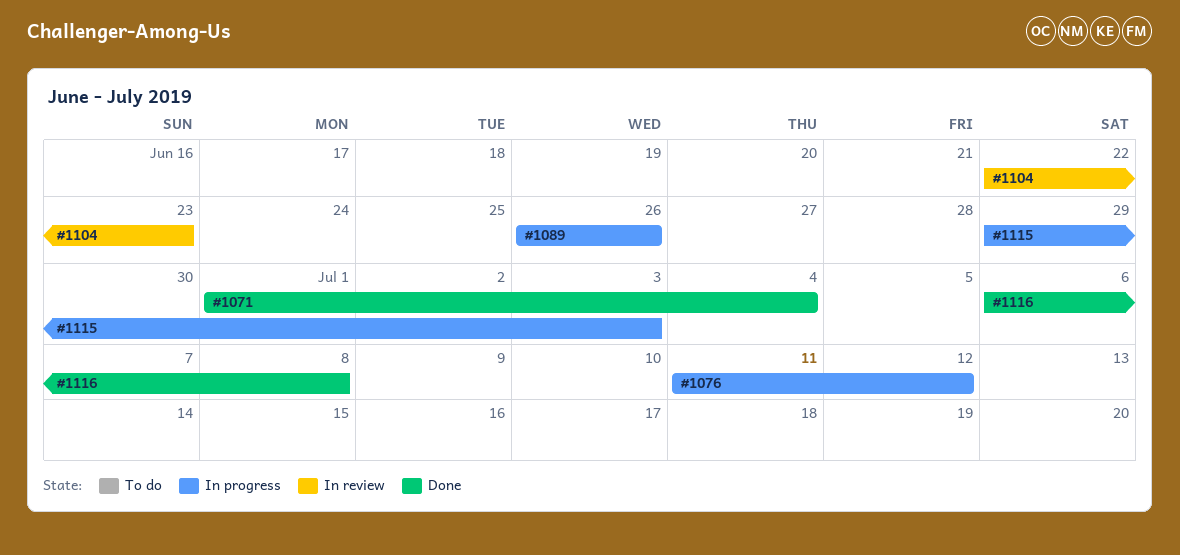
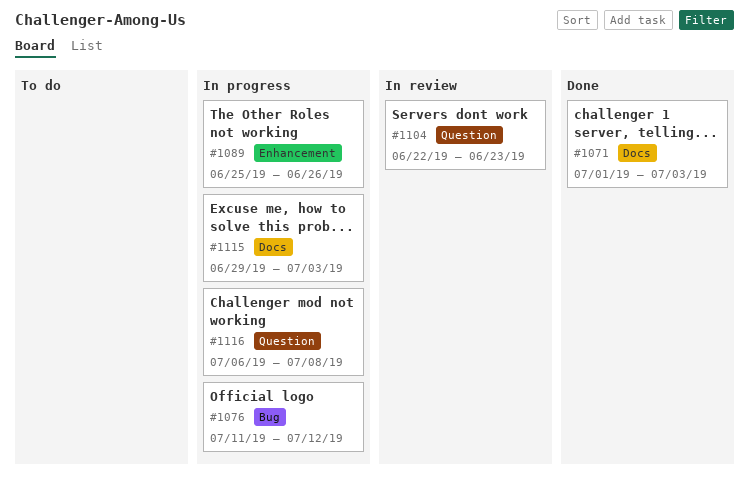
#1071, due: Jul 4 -> Jul 3
#1089, start: Jun 26 -> Jun 25
#1116, status: Done -> In progress

